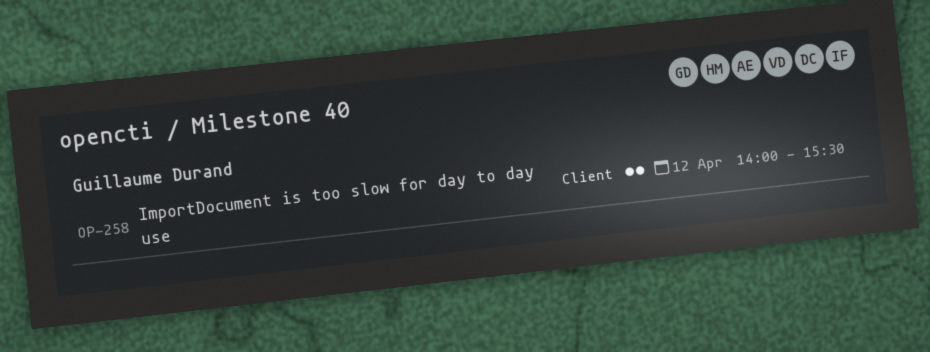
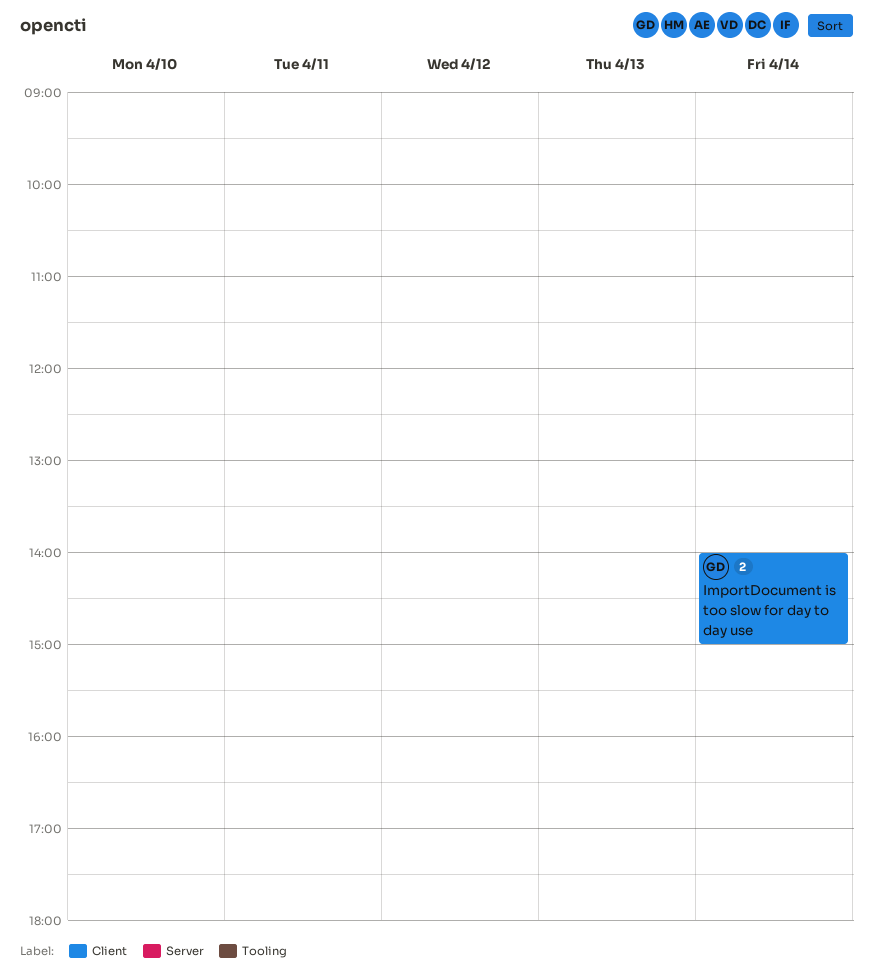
ImportDocument is too slow for day to day use, day: Apr 12 -> Apr 14
ImportDocument is too slow for day to day use, ends: 15:30 -> 15:00

